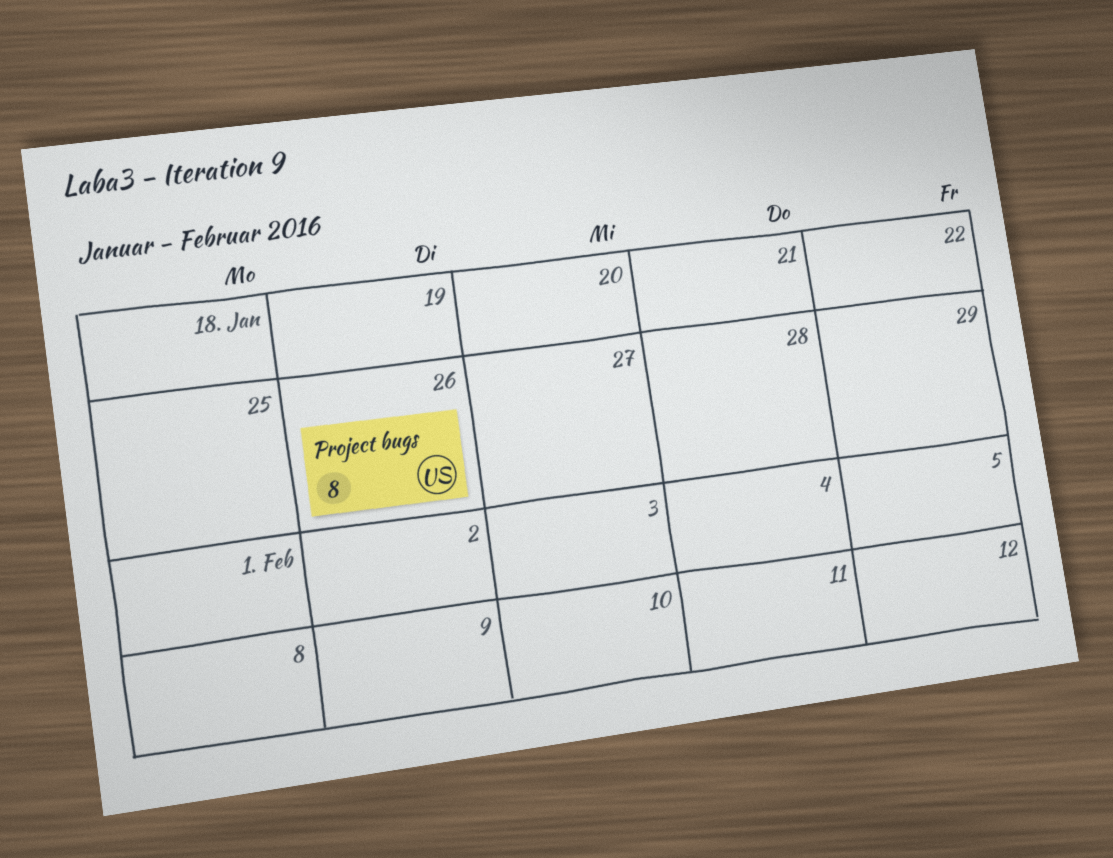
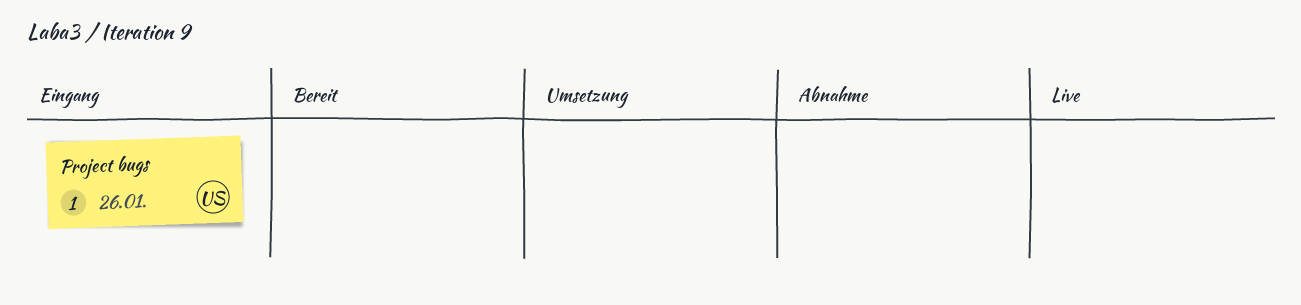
Project bugs, estimate: 8 -> 1

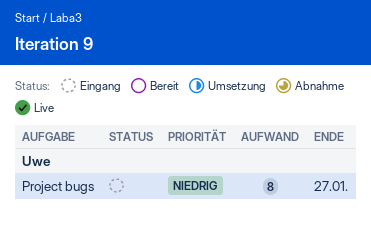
Project bugs, estimate: 1 -> 8
Project bugs, due: Jan 26 -> Jan 27

